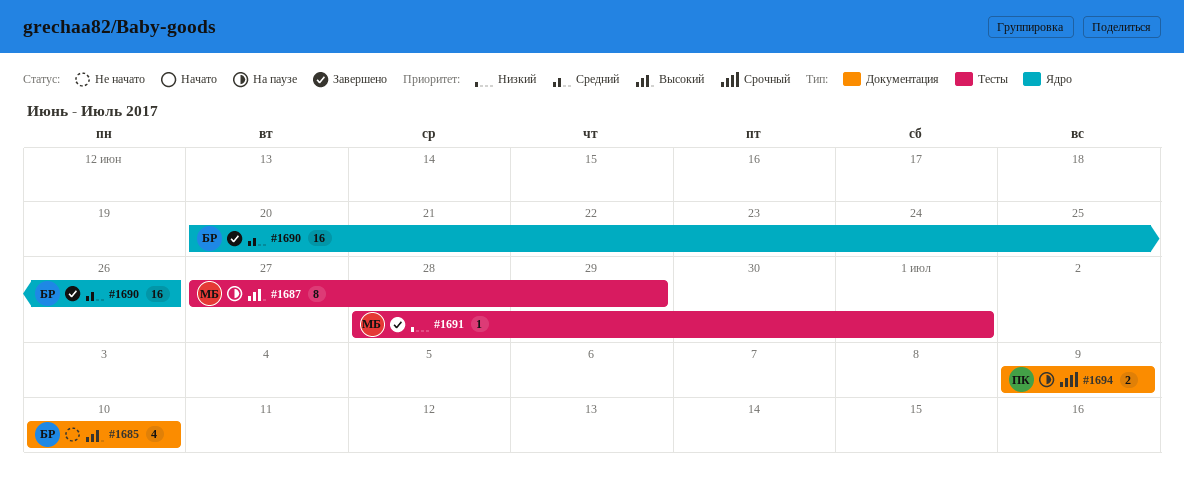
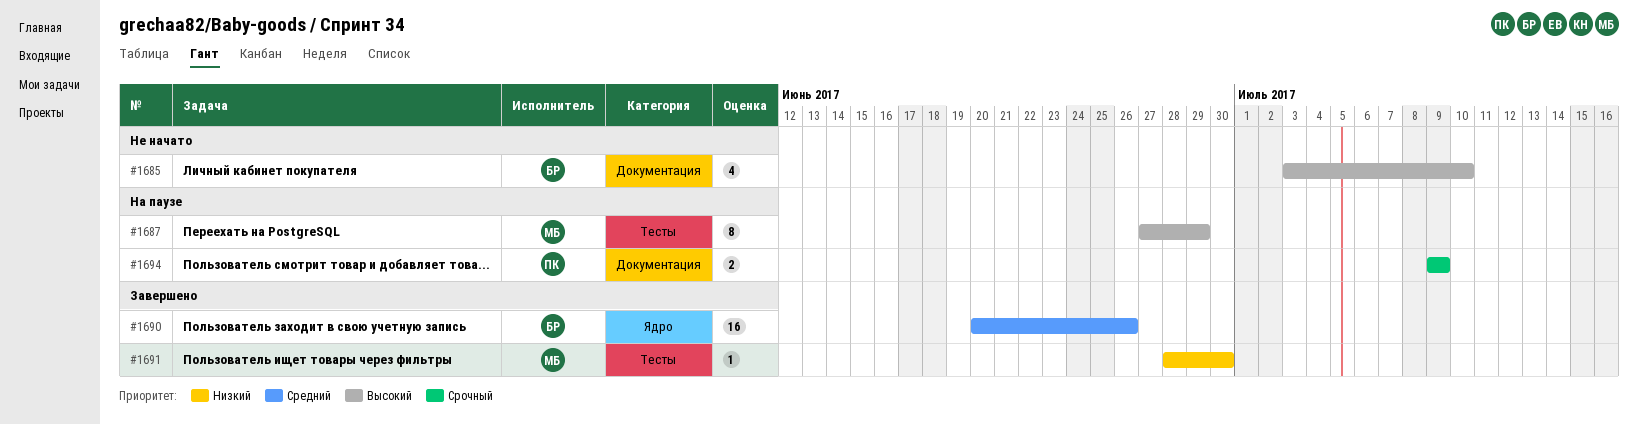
#1685, start: Jul 10 -> Jul 3
#1691, due: Jul 1 -> Jun 30

